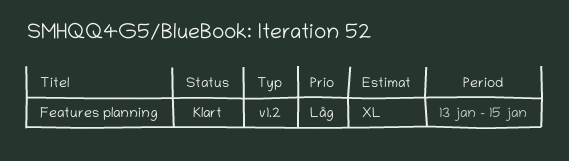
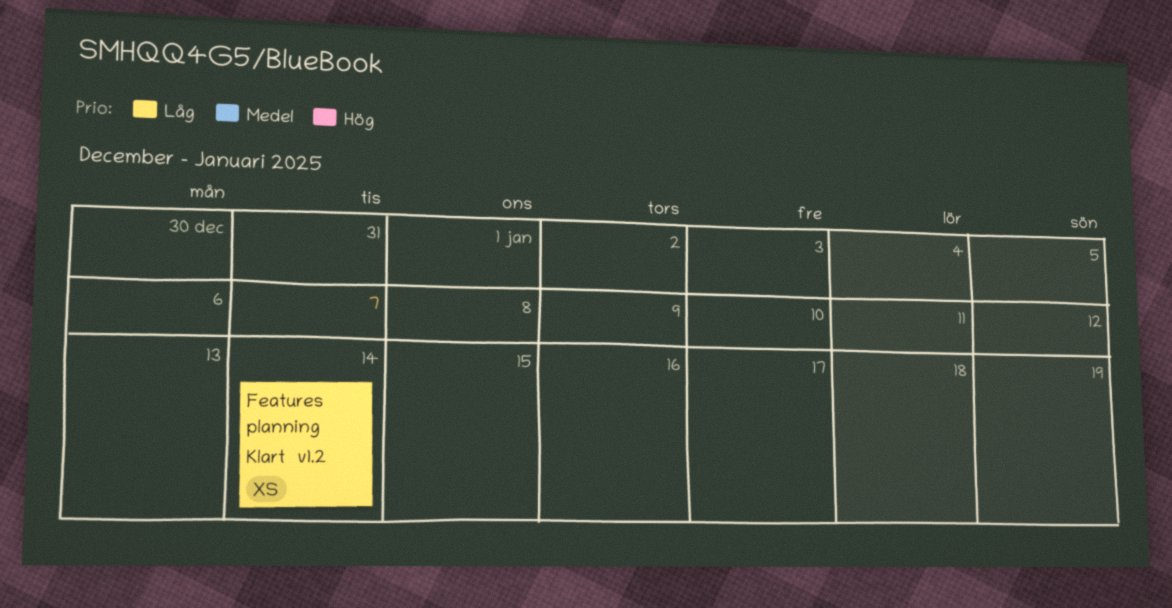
Features planning, estimate: XL -> XS
Features planning, due: Jan 15 -> Jan 14

